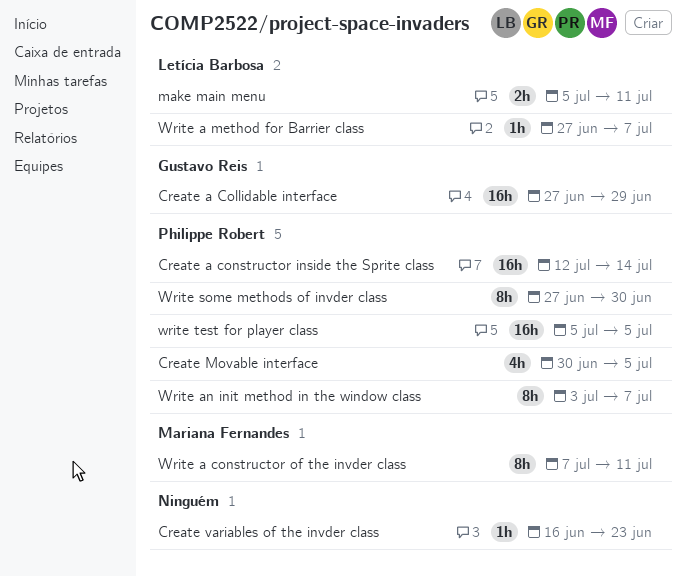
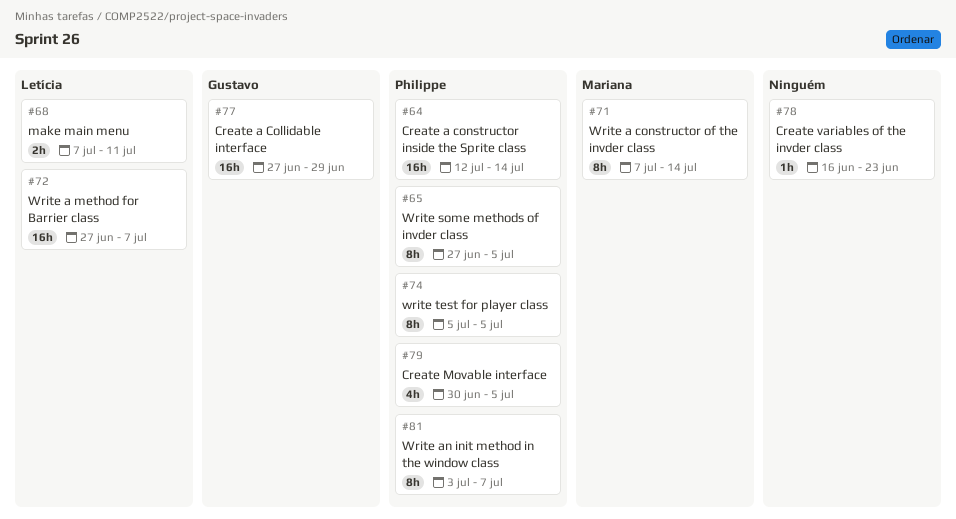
make main menu, start: Jul 5 -> Jul 7
Write a constructor of the invder class, due: Jul 11 -> Jul 14
Write a method for Barrier class, estimate: 1h -> 16h
Write some methods of invder class, due: Jun 30 -> Jul 5
write test for player class, estimate: 16h -> 8h

